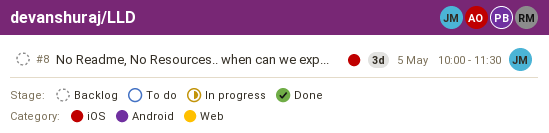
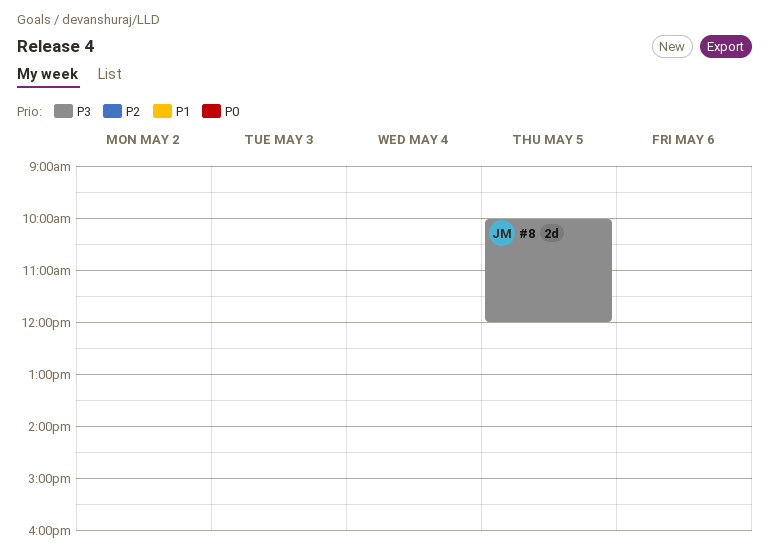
#8, estimate: 3d -> 2d
#8, ends: 11:30 -> 12:00

